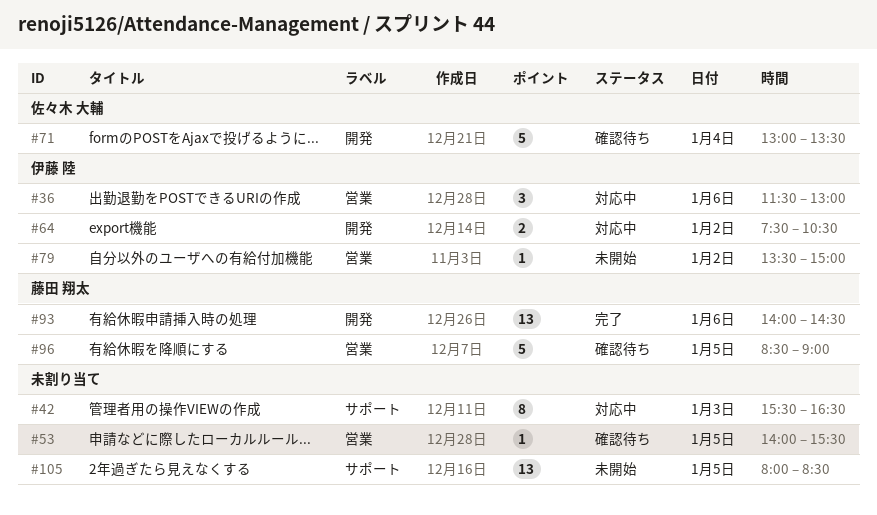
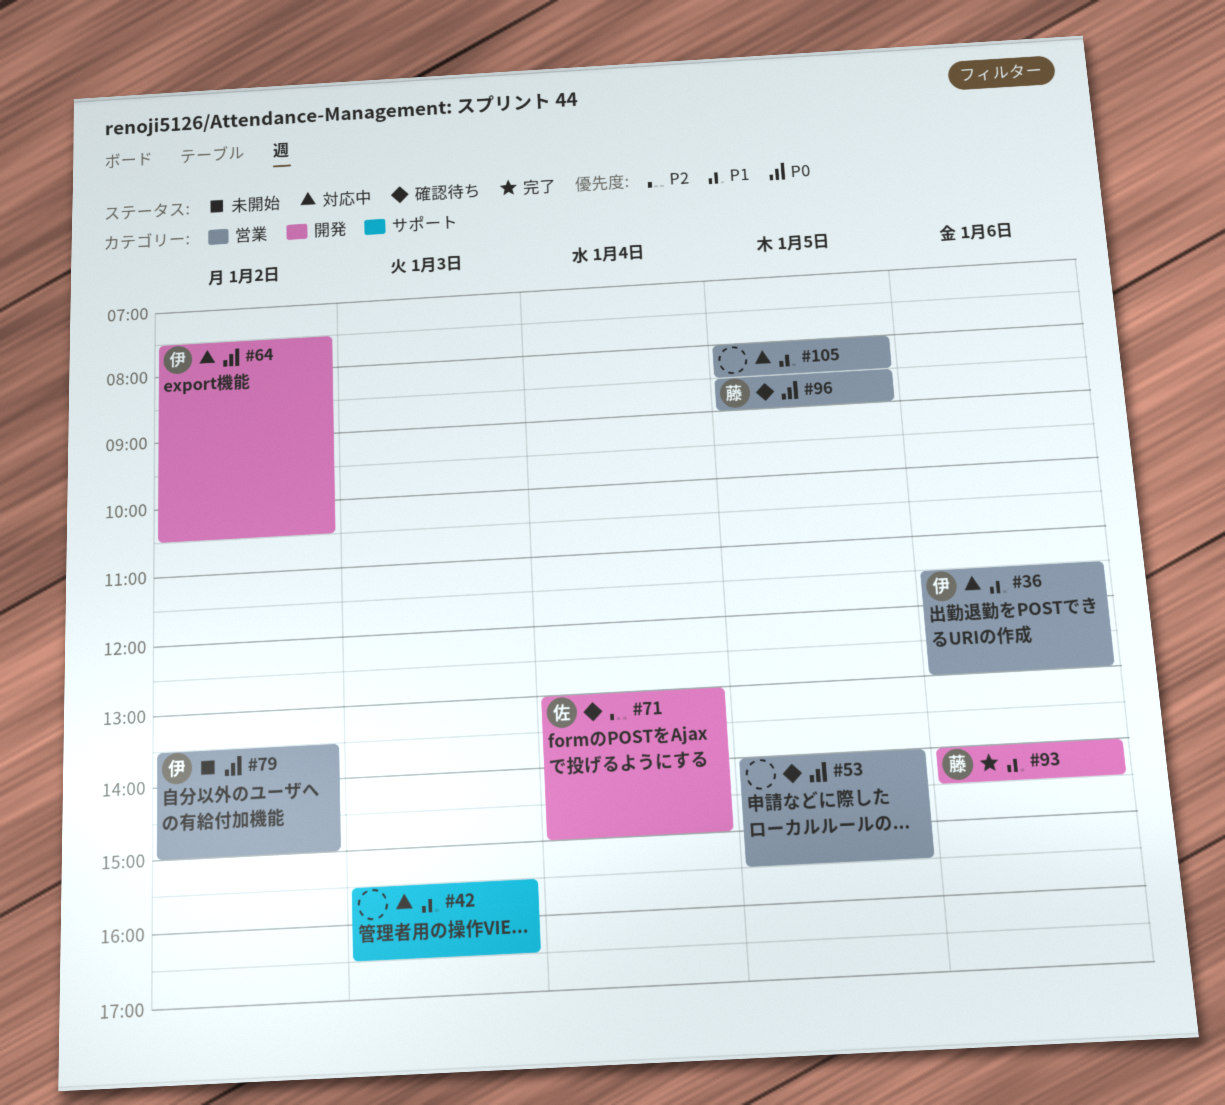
#71, ends: 13:30 -> 15:00
#105, status: 未開始 -> 対応中
#105, label: サポート -> 営業

